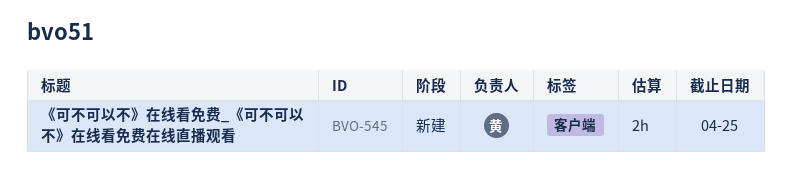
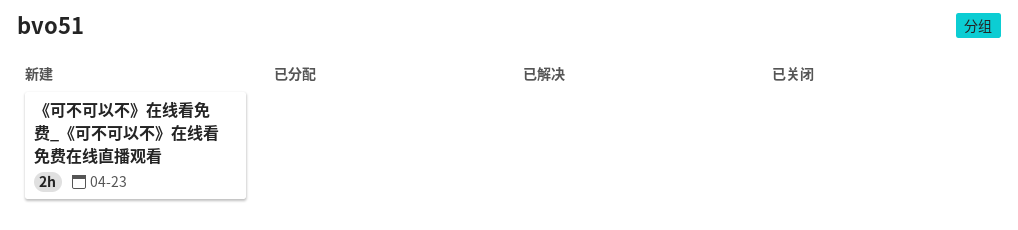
《可不可以不》在线看免费_《可不可以不》在线看免费在线直播观看, due: Apr 25 -> Apr 23

